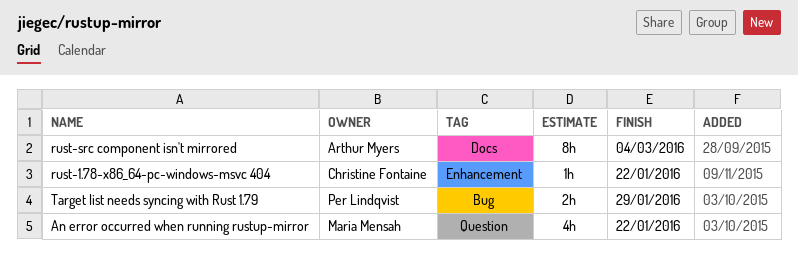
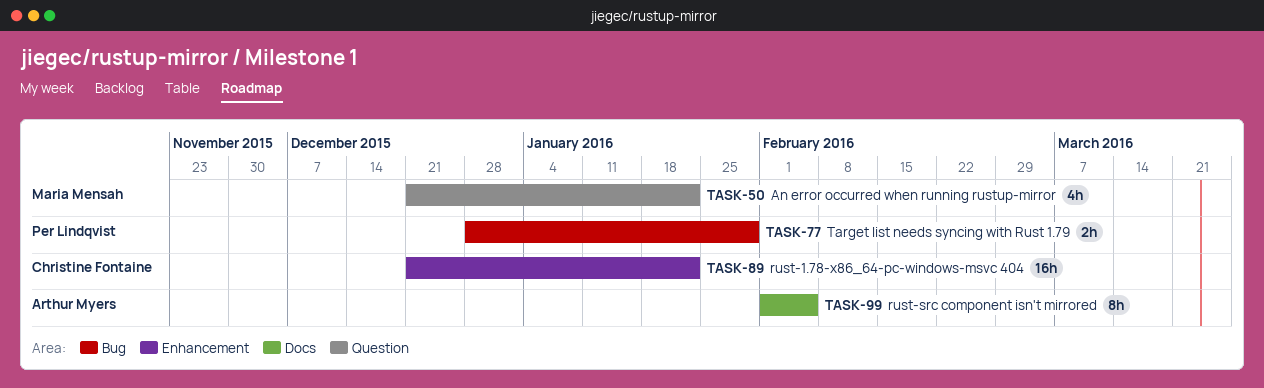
rust-1.78-x86_64-pc-windows-msvc 404, estimate: 1h -> 16h
rust-src component isn't mirrored, due: Mar 4 -> Feb 5

